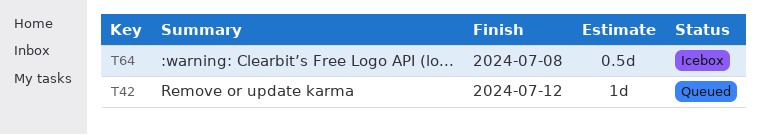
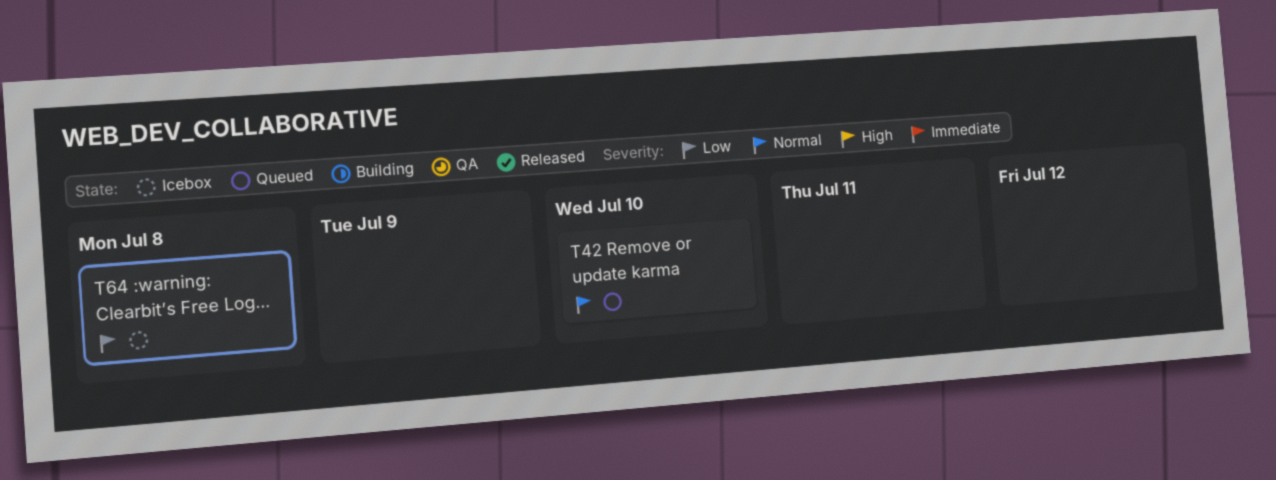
T42, due: Jul 12 -> Jul 10

